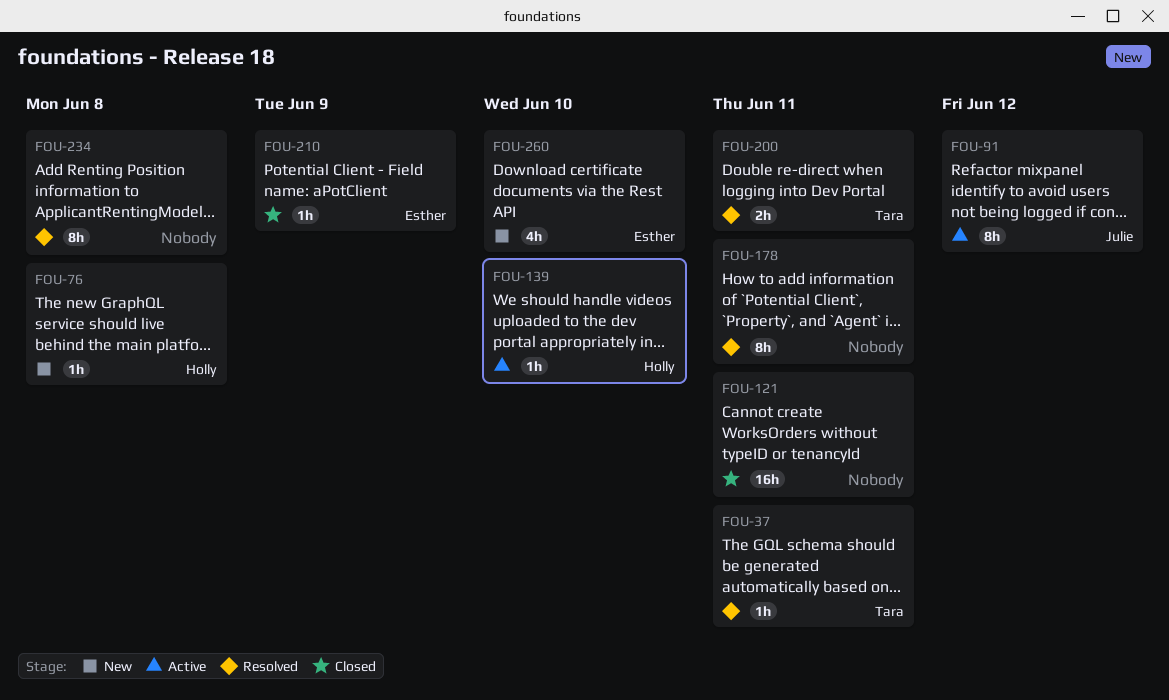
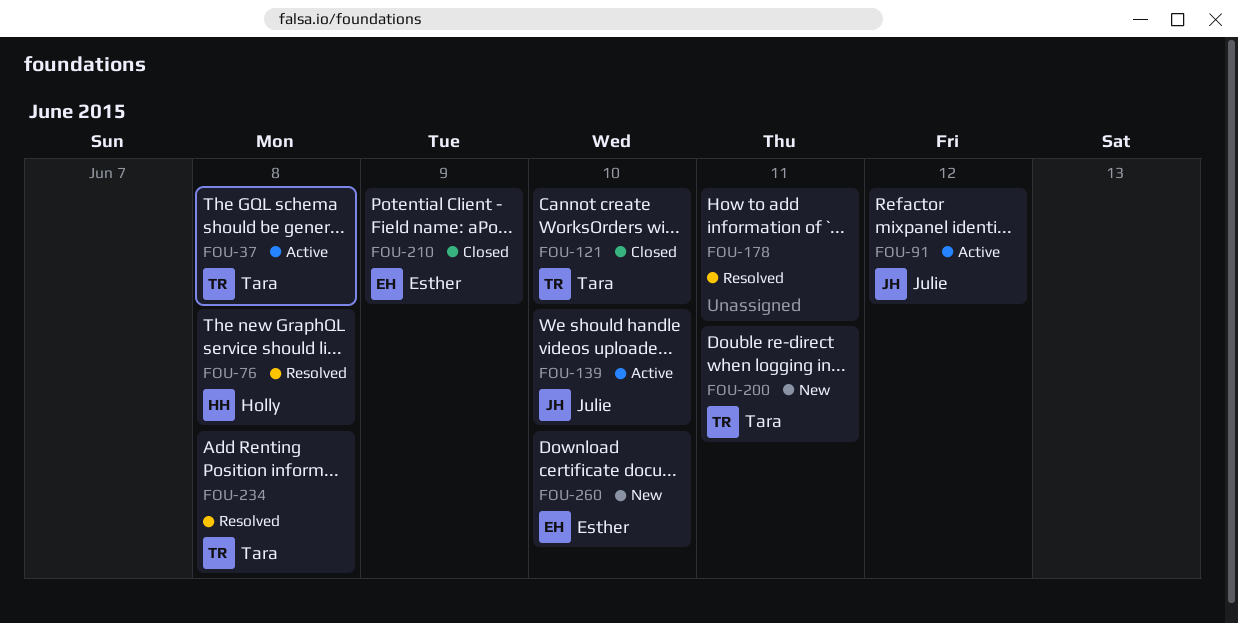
FOU-37, status: Resolved -> Active
FOU-37, due: Jun 11 -> Jun 8
FOU-76, status: New -> Resolved
FOU-121, owner: none -> Tara
FOU-121, due: Jun 11 -> Jun 10
FOU-139, owner: Holly -> Julie
FOU-200, status: Resolved -> New
FOU-234, owner: none -> Tara

